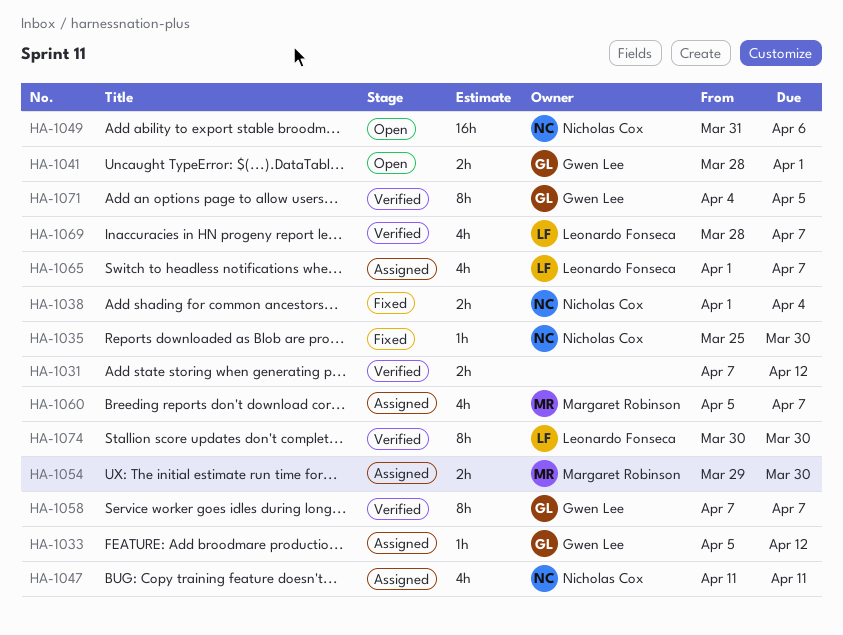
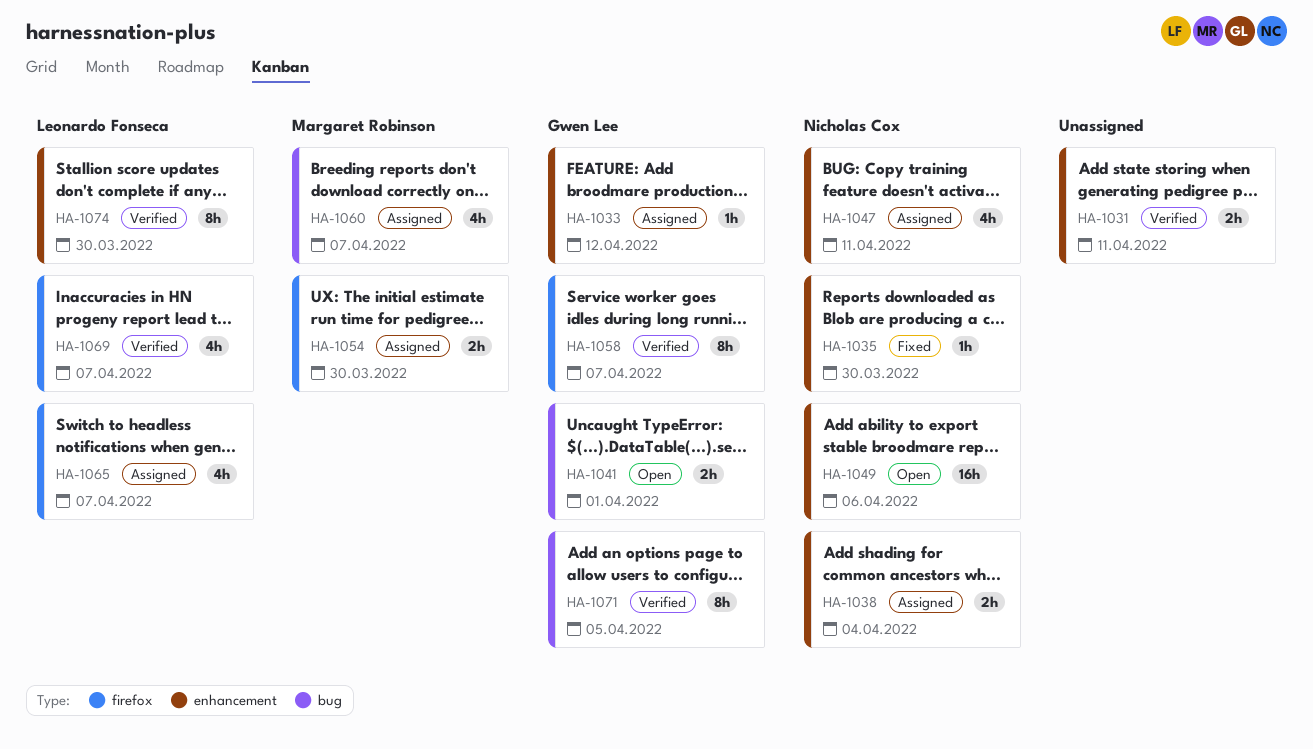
HA-1031, due: Apr 12 -> Apr 11
HA-1038, status: Fixed -> Assigned

